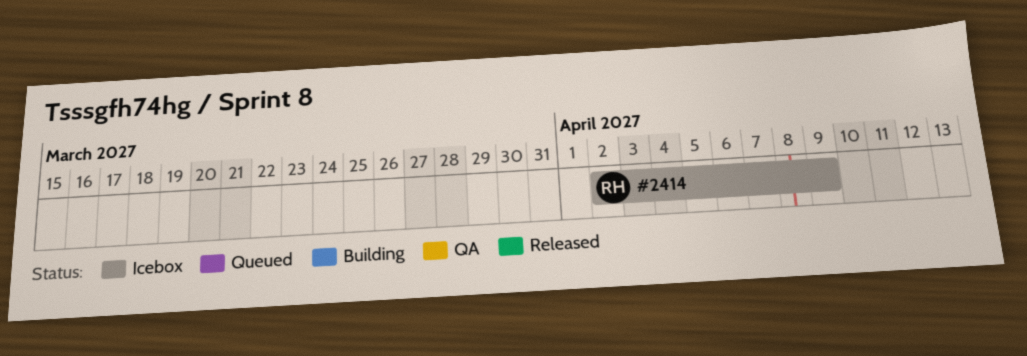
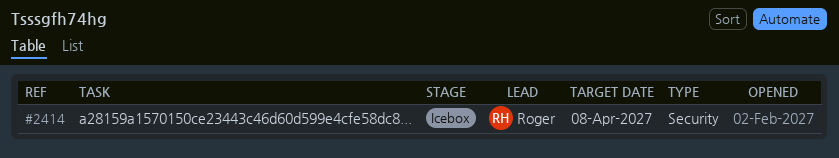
#2414, due: Apr 9 -> Apr 8

